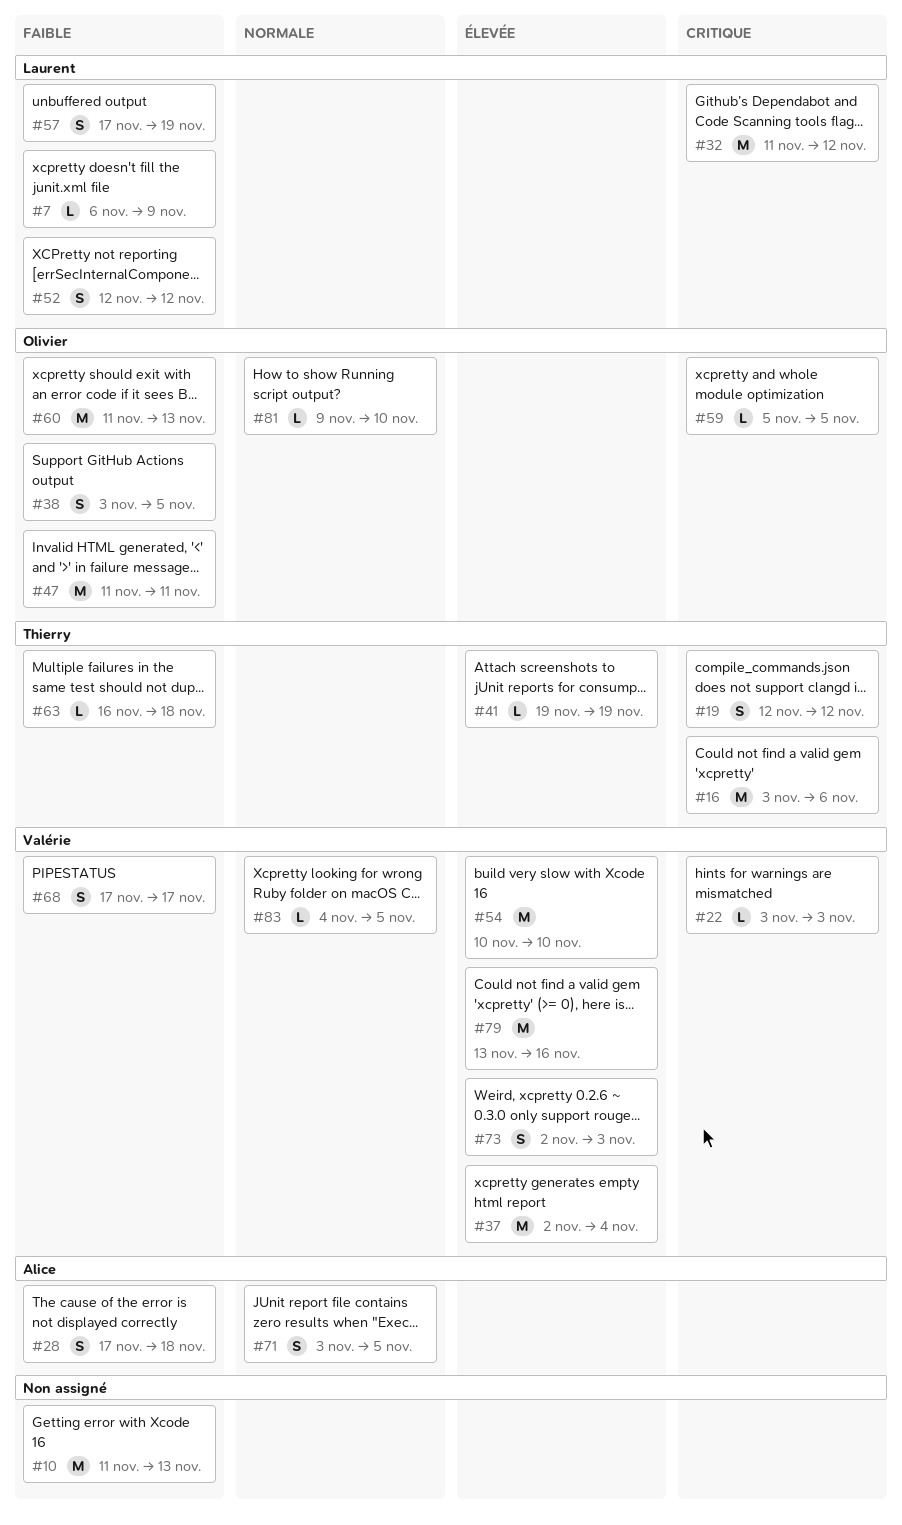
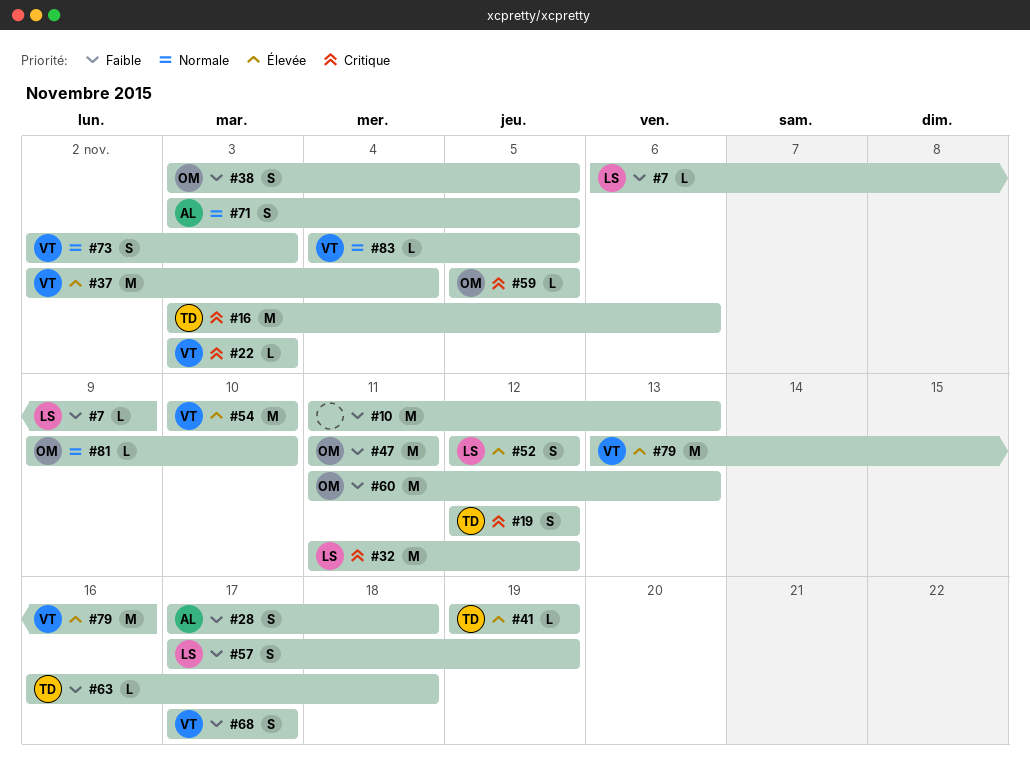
#52, priority: Faible -> Élevée
#73, priority: Élevée -> Normale

